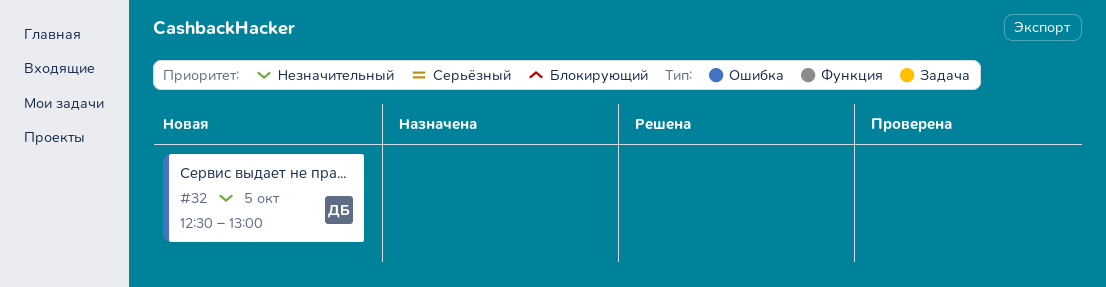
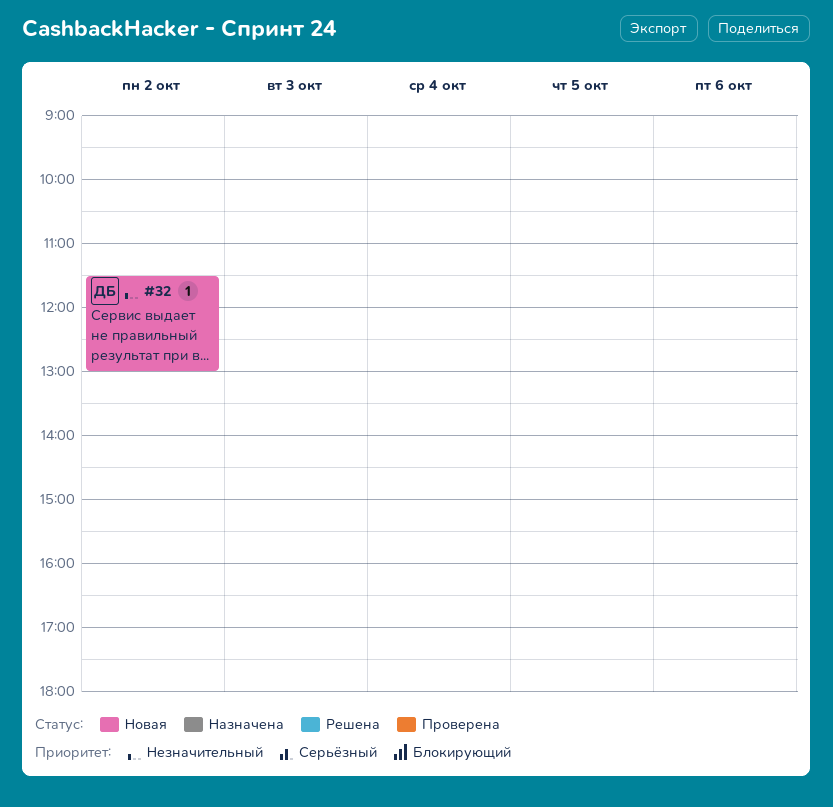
#32, day: Oct 5 -> Oct 2
#32, begins: 12:30 -> 11:30

